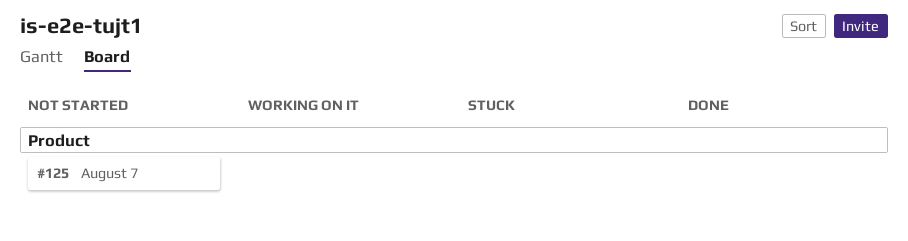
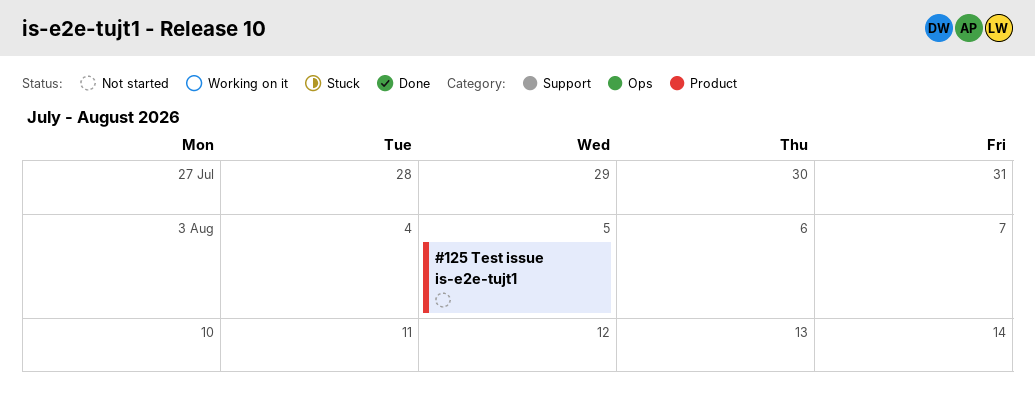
#125, due: Aug 7 -> Aug 5

